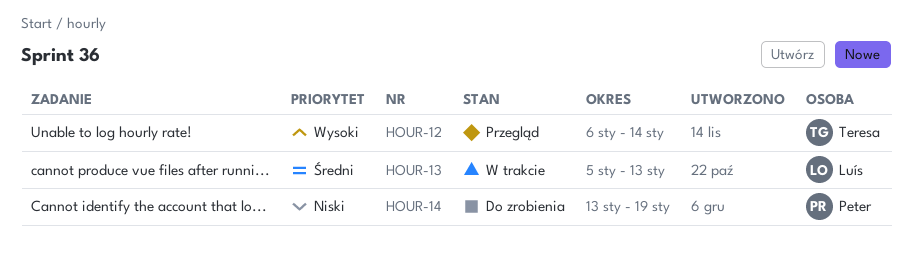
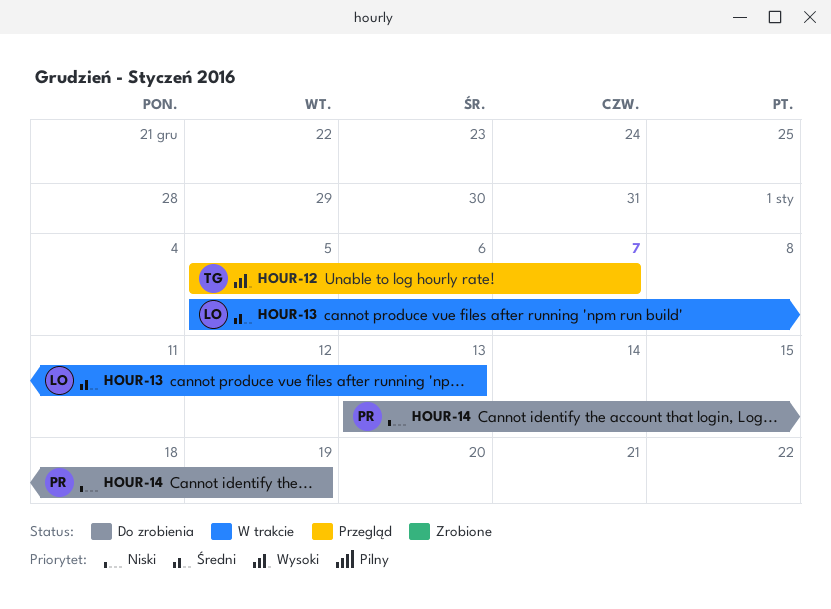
HOUR-12, start: Jan 6 -> Jan 5
HOUR-12, due: Jan 14 -> Jan 7

